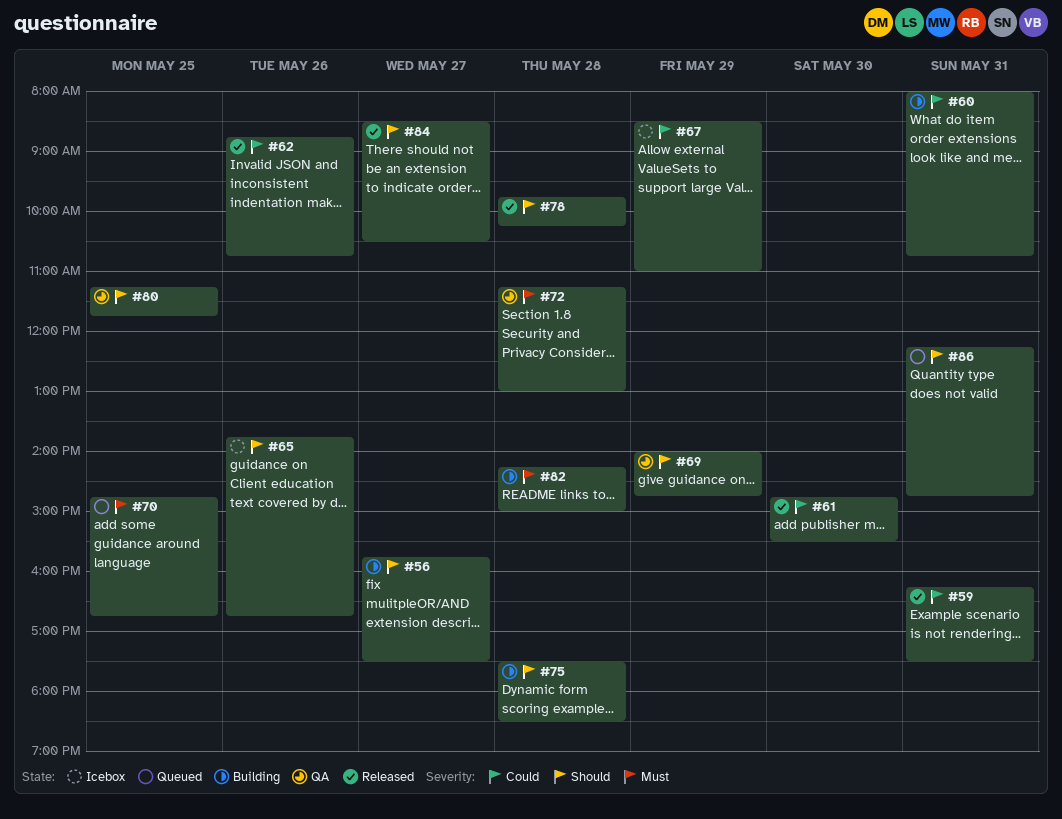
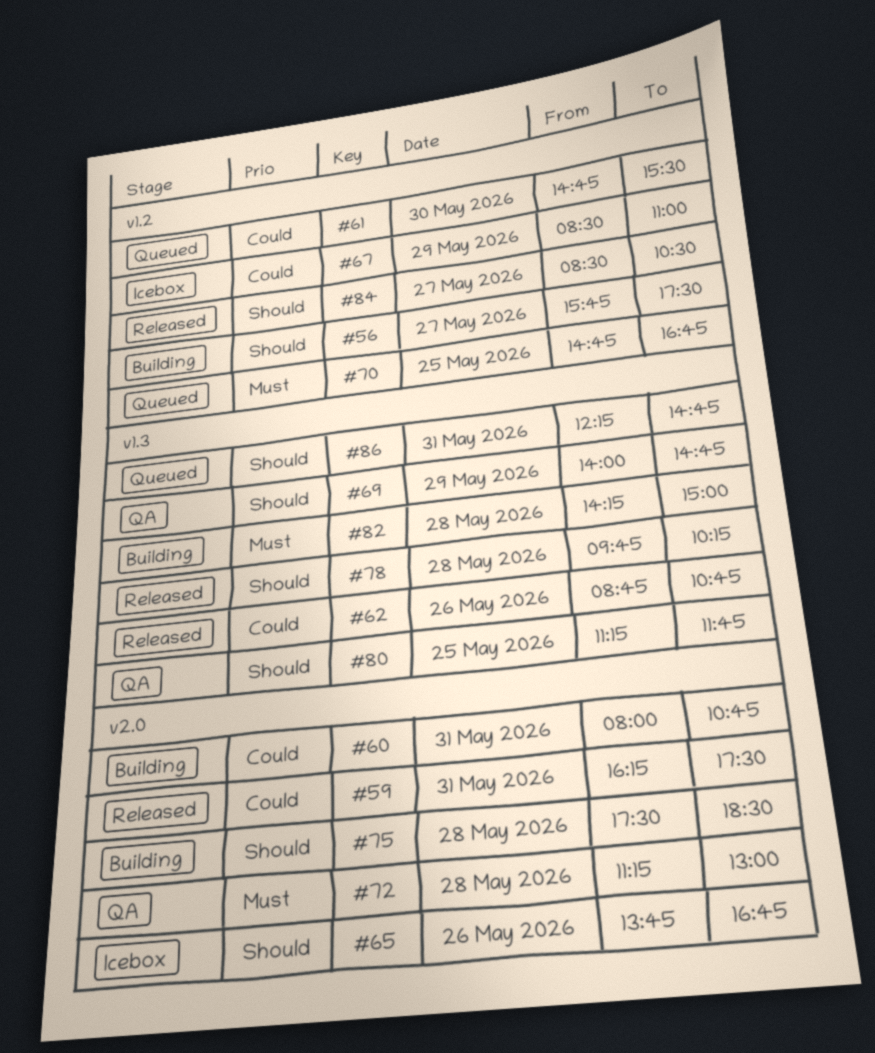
#61, status: Released -> Queued

